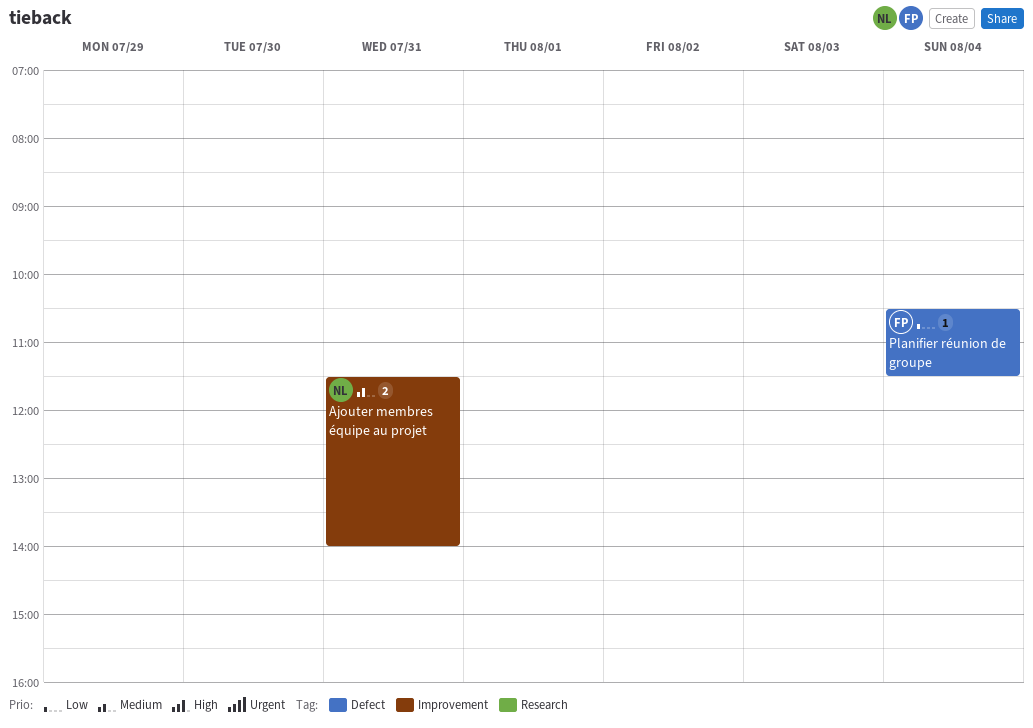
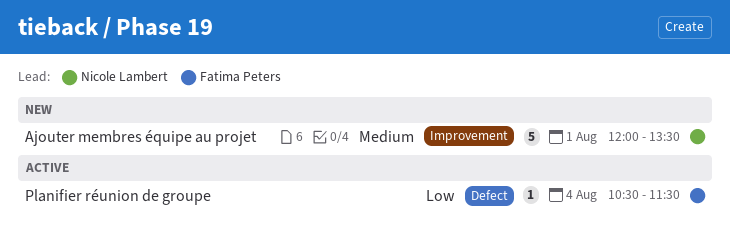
Ajouter membres équipe au projet, estimate: 2 -> 5
Ajouter membres équipe au projet, day: Jul 31 -> Aug 1
Ajouter membres équipe au projet, begins: 11:30 -> 12:00
Ajouter membres équipe au projet, ends: 14:00 -> 13:30

